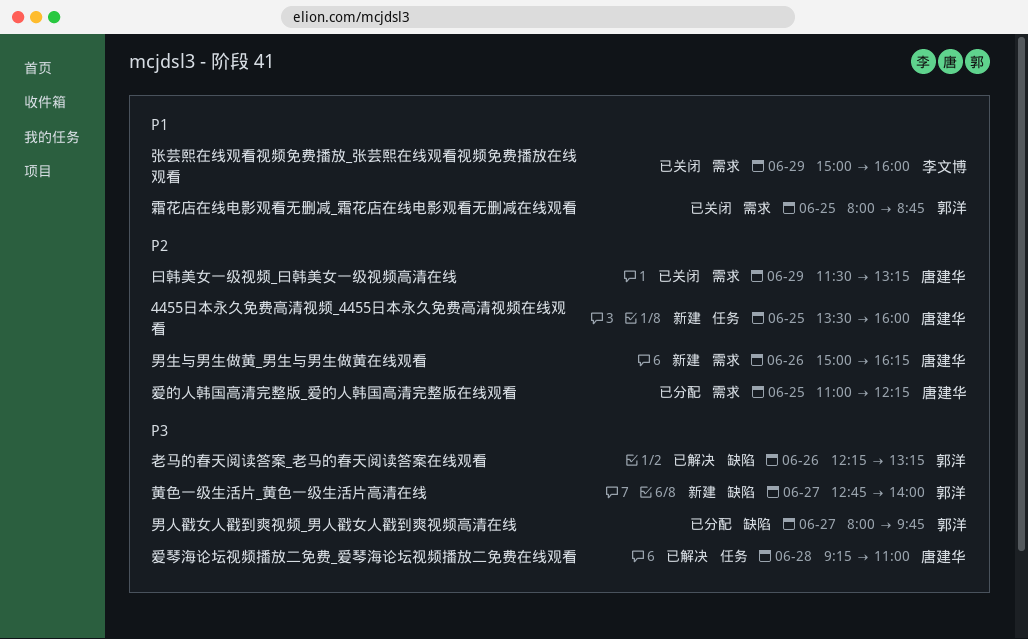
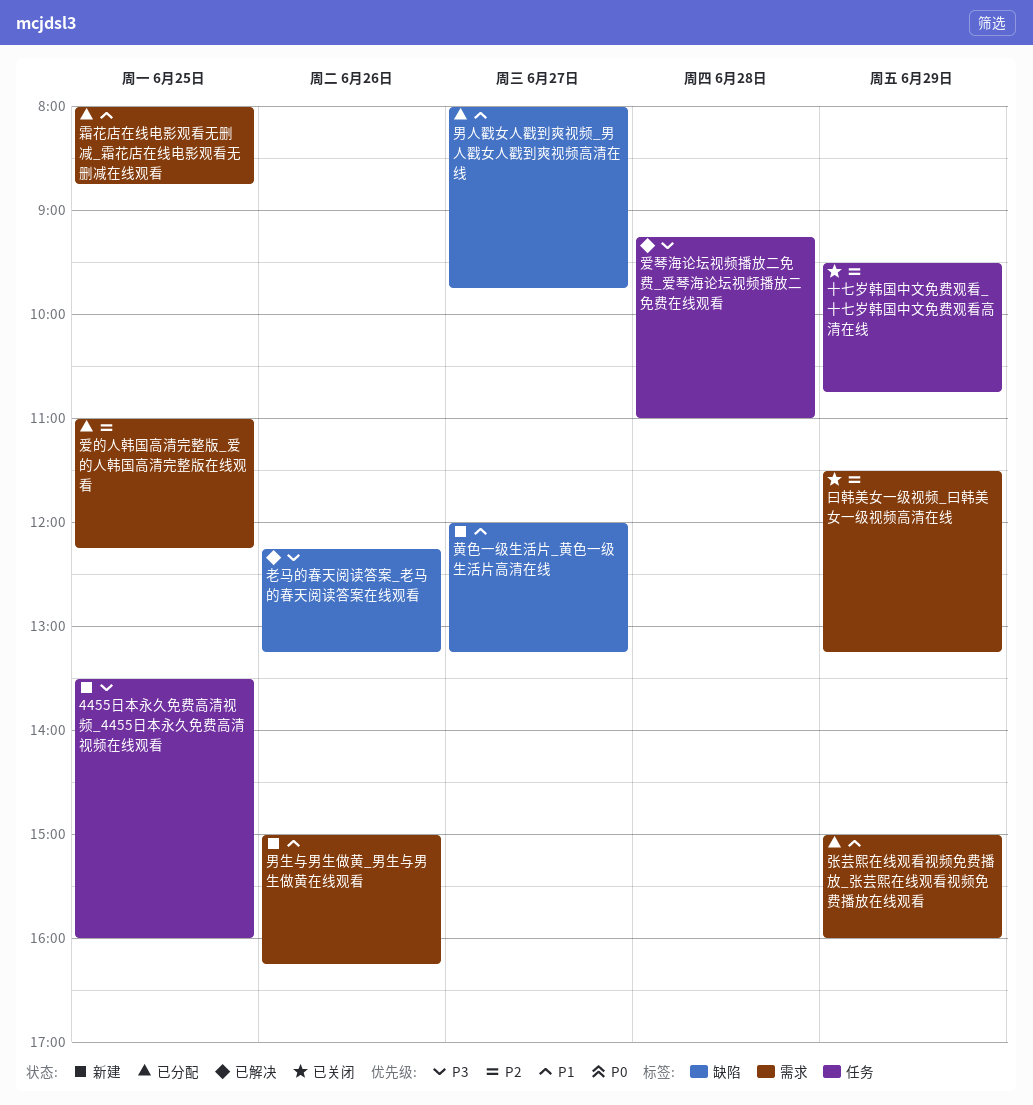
4455日本永久免费高清视频_4455日本永久免费高清视频在线观看, priority: P2 -> P3
十七岁韩国中文免费观看_十七岁韩国中文免费观看高清在线: none -> present
张芸熙在线观看视频免费播放_张芸熙在线观看视频免费播放在线观看, status: 已关闭 -> 已分配
男人戳女人戳到爽视频_男人戳女人戳到爽视频高清在线, priority: P3 -> P1
男生与男生做黄_男生与男生做黄在线观看, priority: P2 -> P1
霜花店在线电影观看无删减_霜花店在线电影观看无删减在线观看, status: 已关闭 -> 已分配
黄色一级生活片_黄色一级生活片高清在线, priority: P3 -> P1
黄色一级生活片_黄色一级生活片高清在线, begins: 12:45 -> 12:00
黄色一级生活片_黄色一级生活片高清在线, ends: 14:00 -> 13:15

